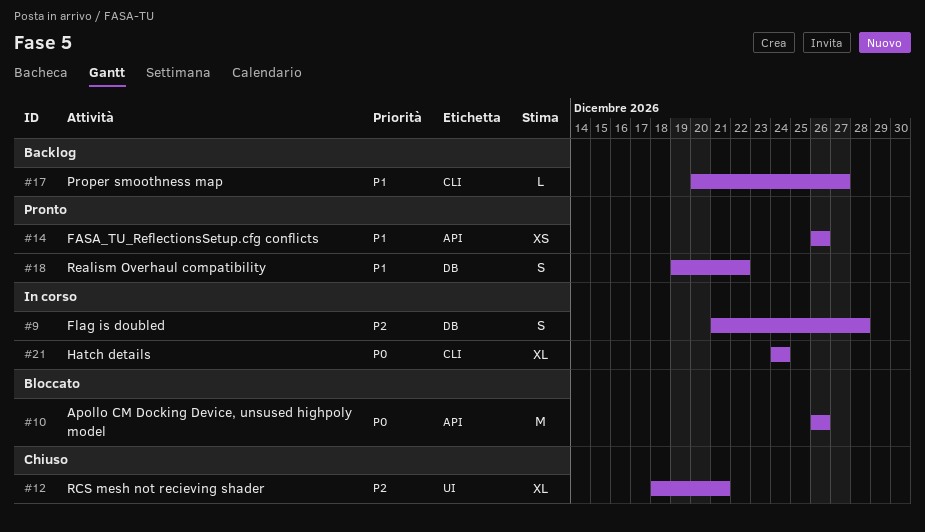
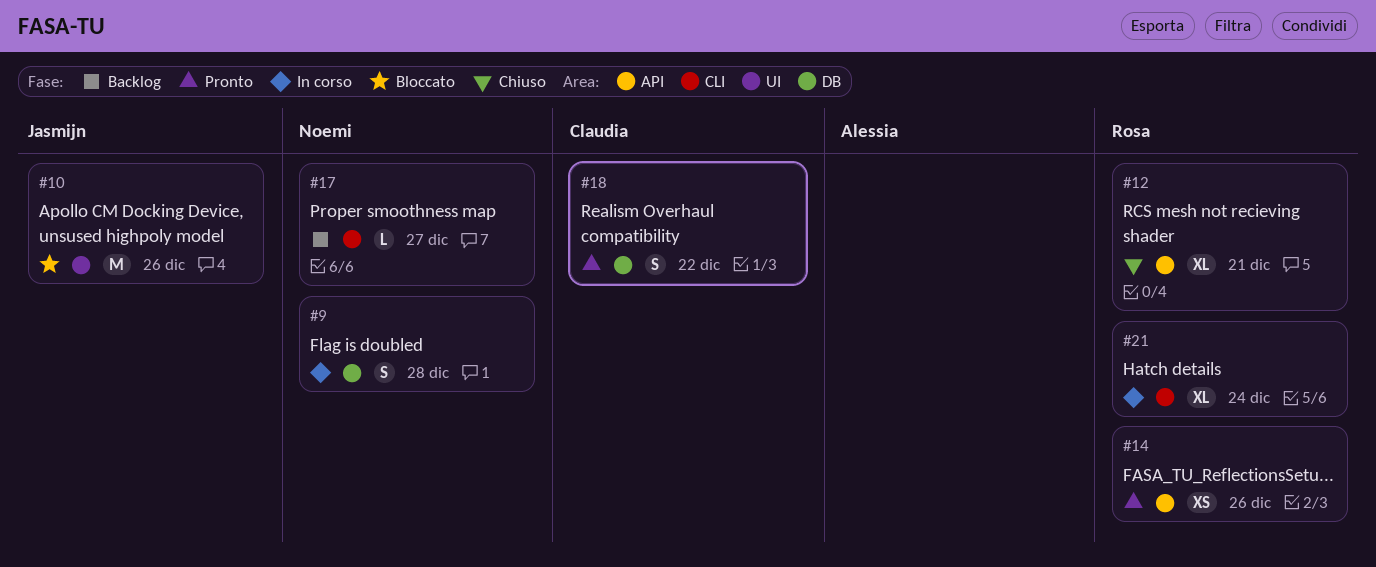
#10, label: API -> UI
#12, label: UI -> API

